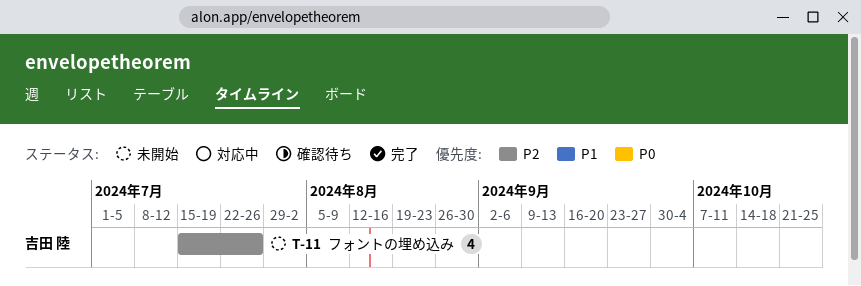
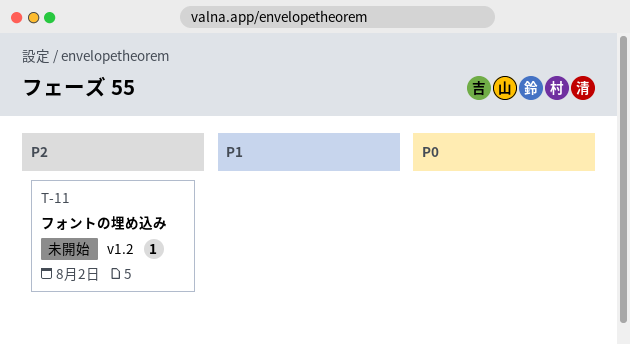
T-11, estimate: 4 -> 1
T-11, due: Jul 26 -> Aug 2

